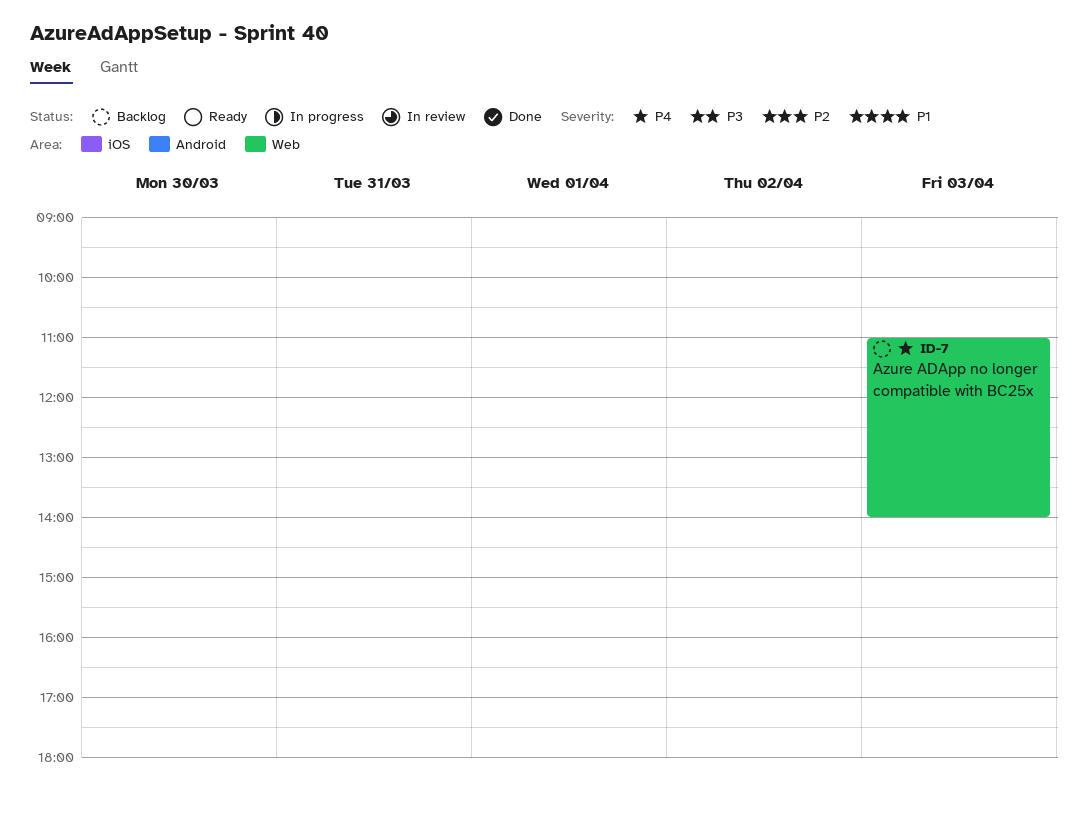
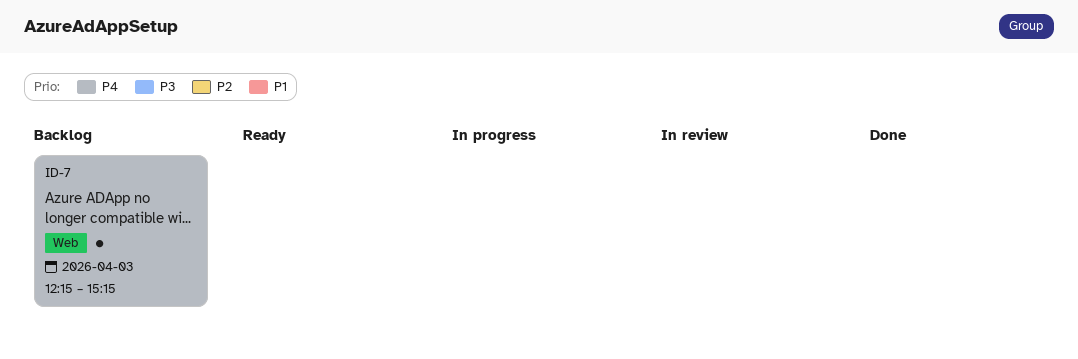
ID-7, begins: 11:00 -> 12:15
ID-7, ends: 14:00 -> 15:15

